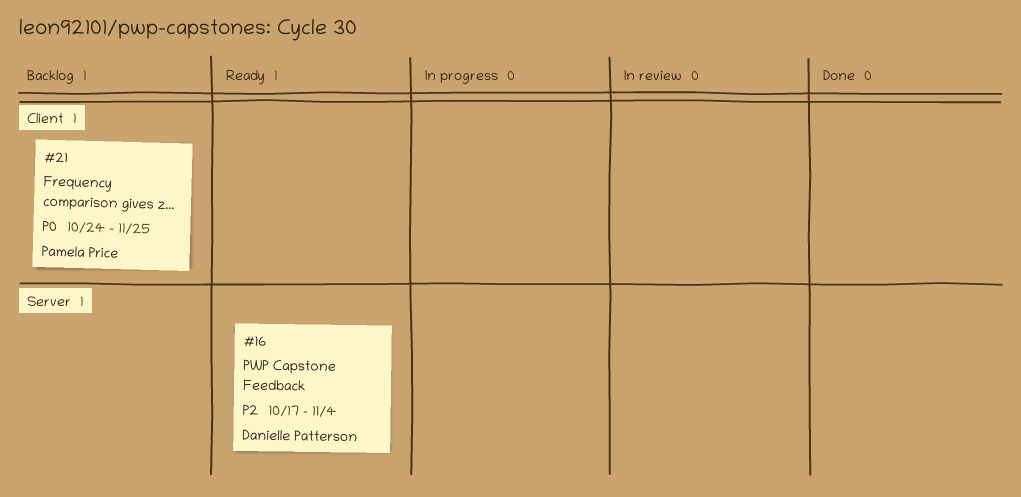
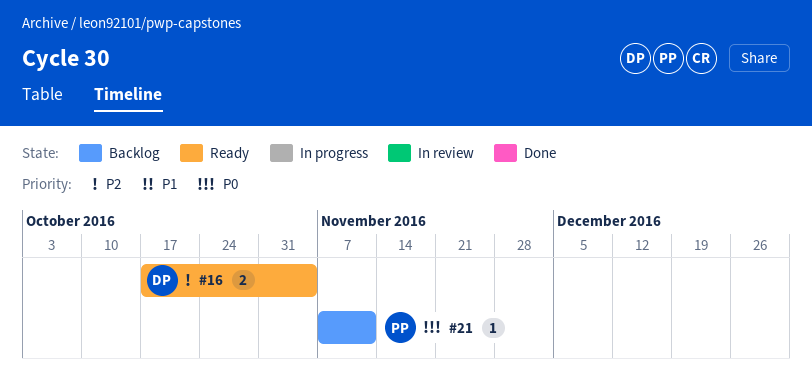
#21, start: Oct 24 -> Nov 7
#21, due: Nov 25 -> Nov 11

